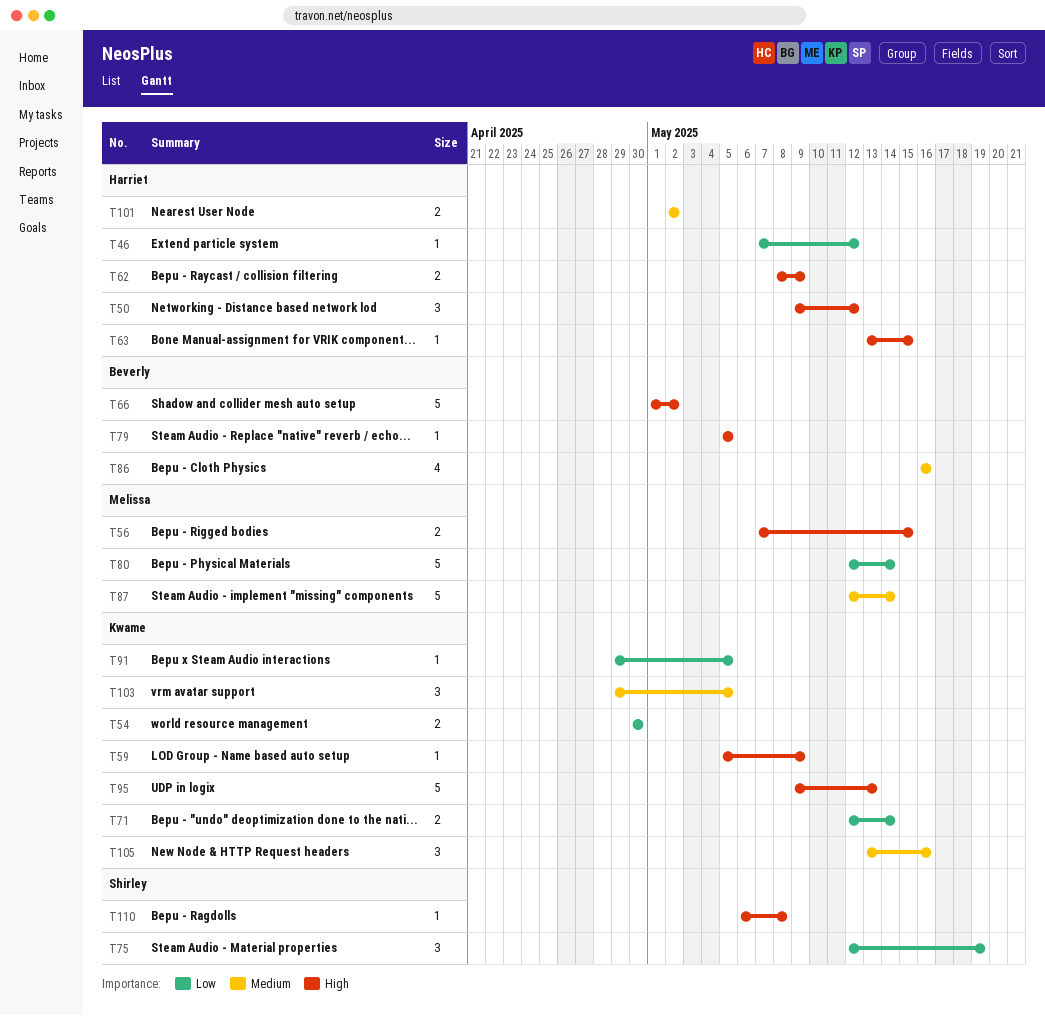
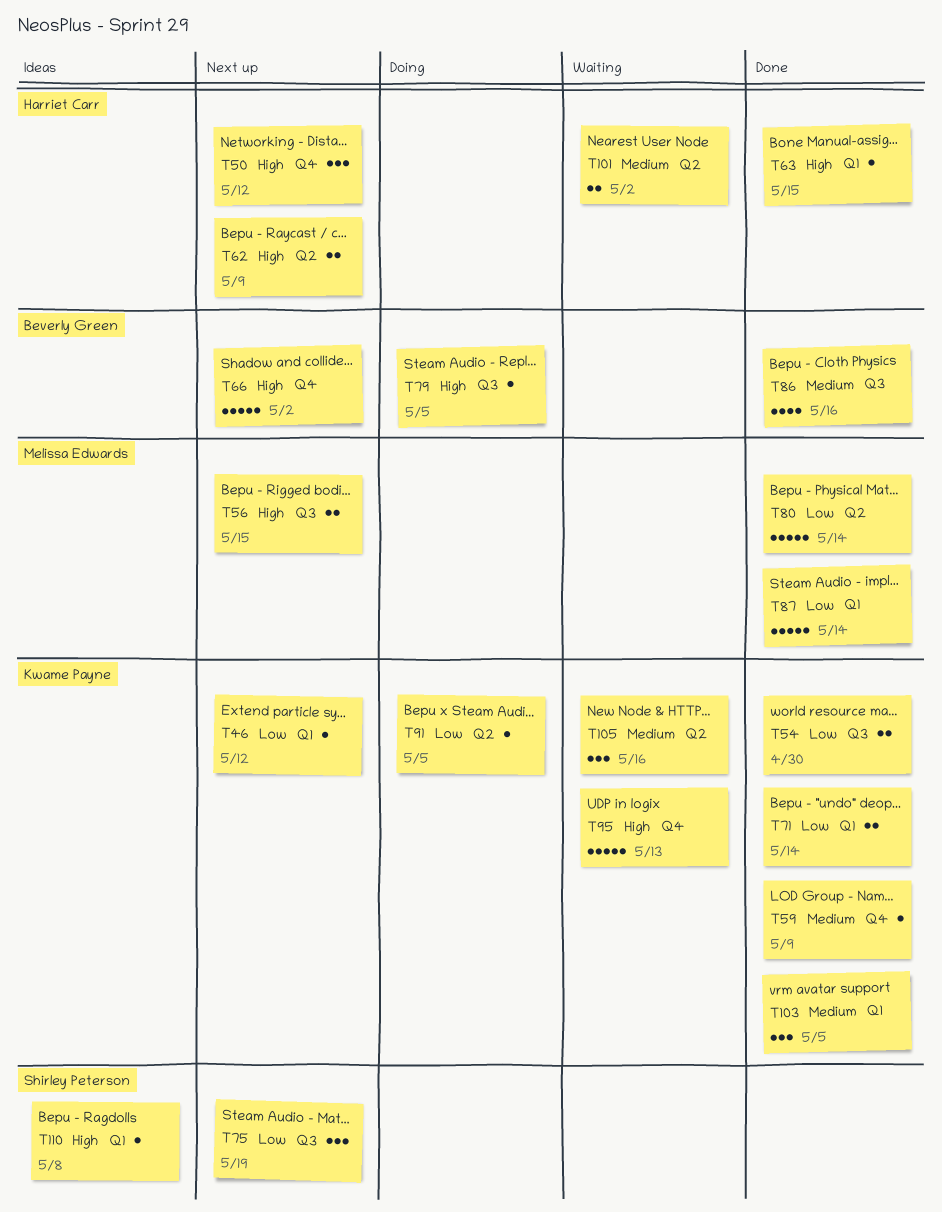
T46, owner: Harriet Carr -> Kwame Payne
T59, priority: High -> Medium
T87, priority: Medium -> Low

